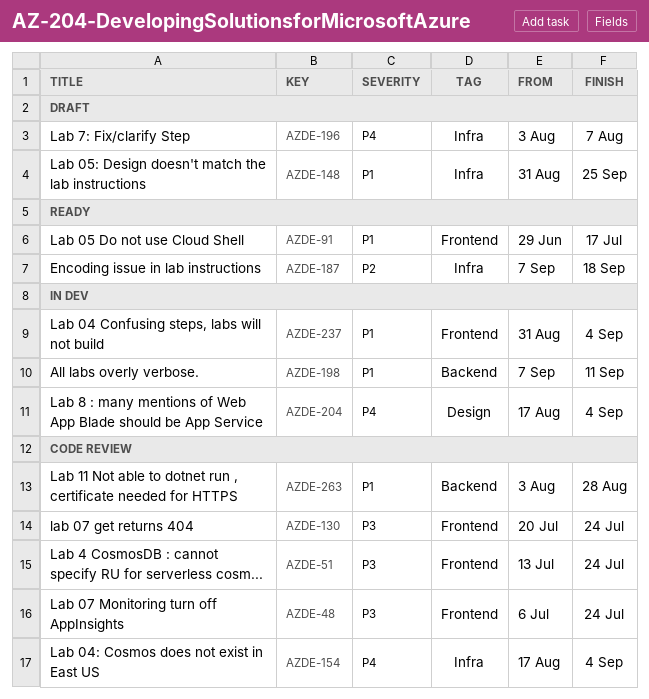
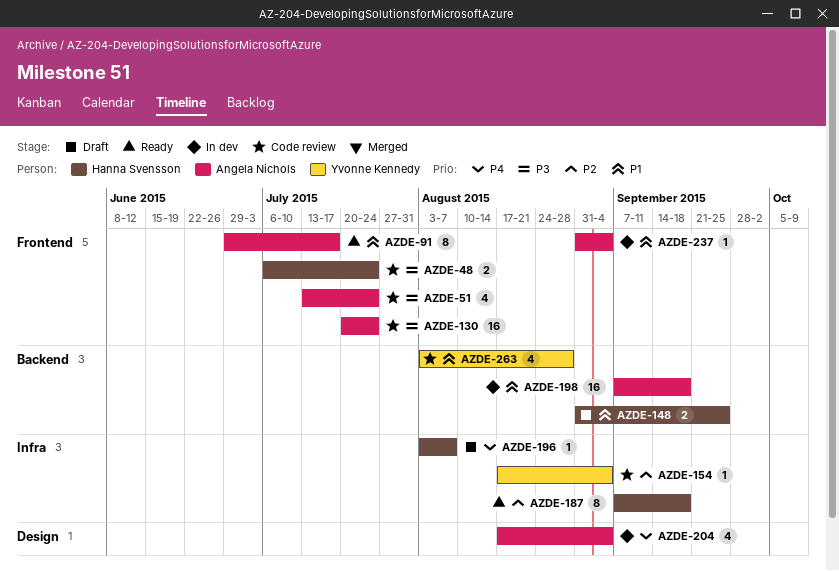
AZDE-148, label: Infra -> Backend
AZDE-154, priority: P4 -> P2
AZDE-198, due: Sep 11 -> Sep 18

